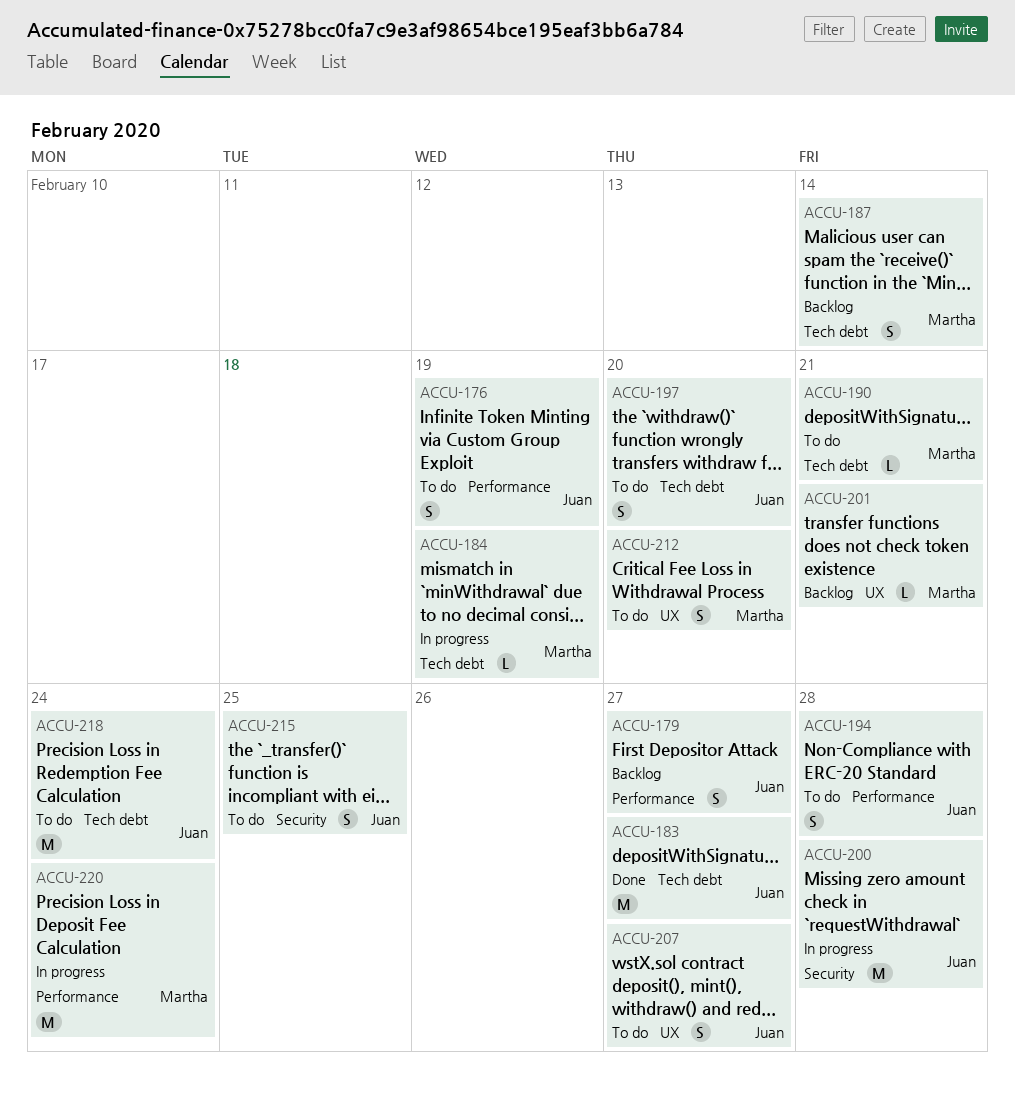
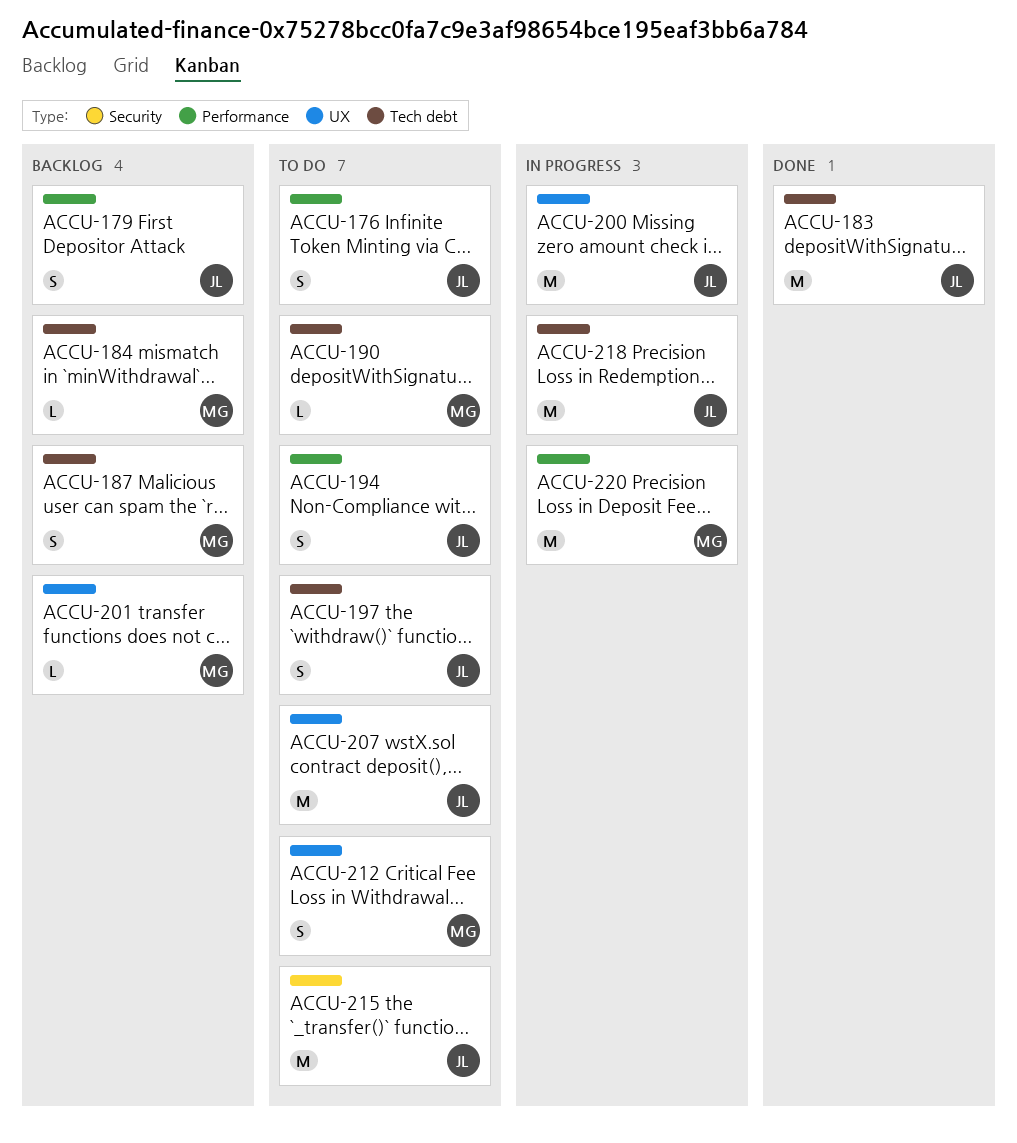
ACCU-184, status: In progress -> Backlog
ACCU-200, label: Security -> UX
ACCU-207, estimate: S -> M
ACCU-215, estimate: S -> M
ACCU-218, status: To do -> In progress

